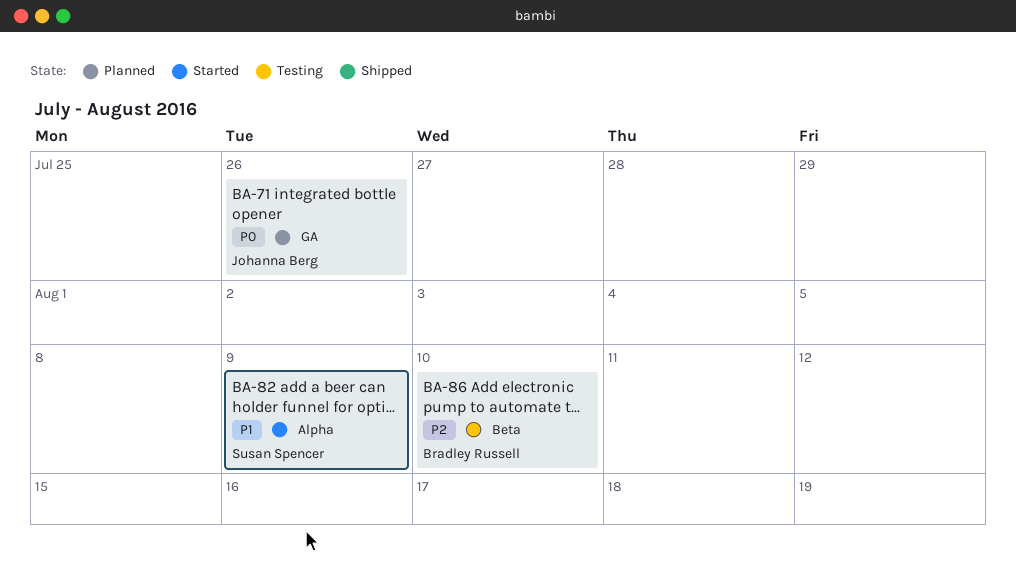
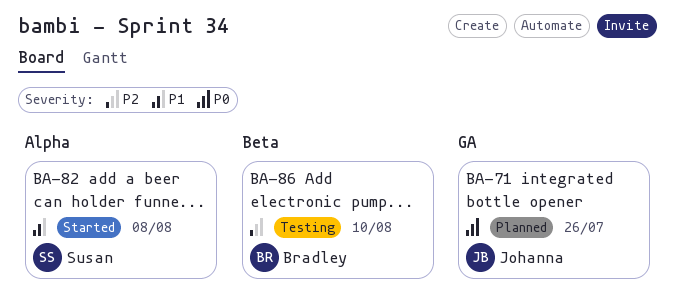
BA-82, due: Aug 9 -> Aug 8

